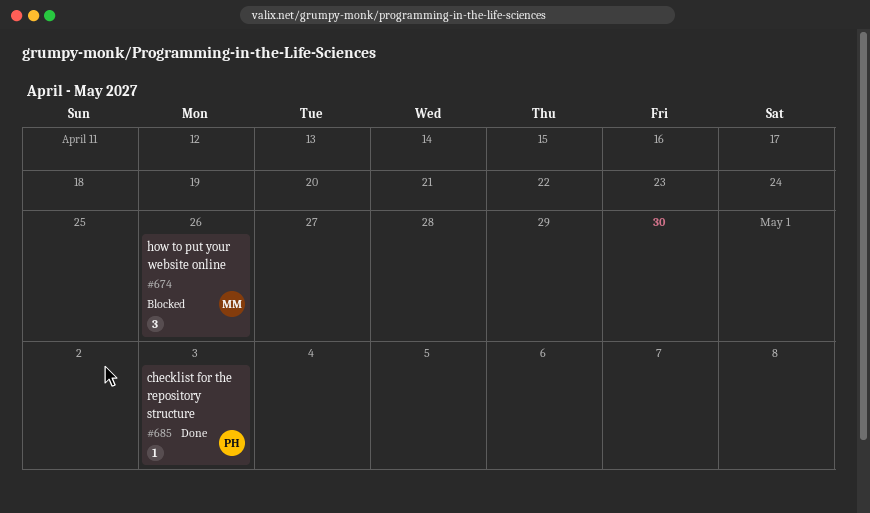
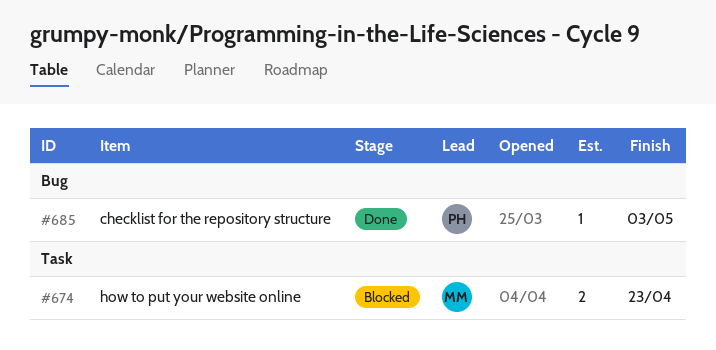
#674, estimate: 3 -> 2
#674, due: Apr 26 -> Apr 23

